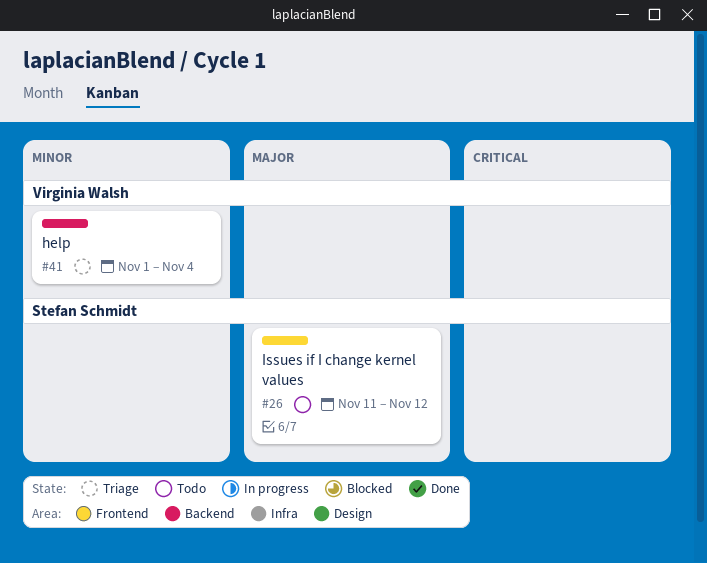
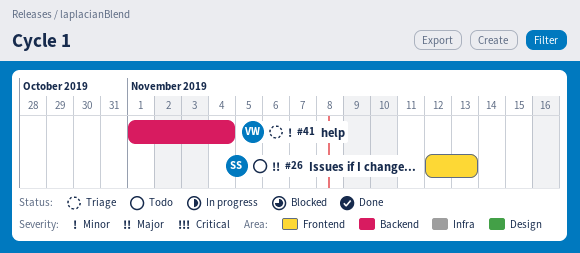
#26, start: Nov 11 -> Nov 12
#26, due: Nov 12 -> Nov 13

